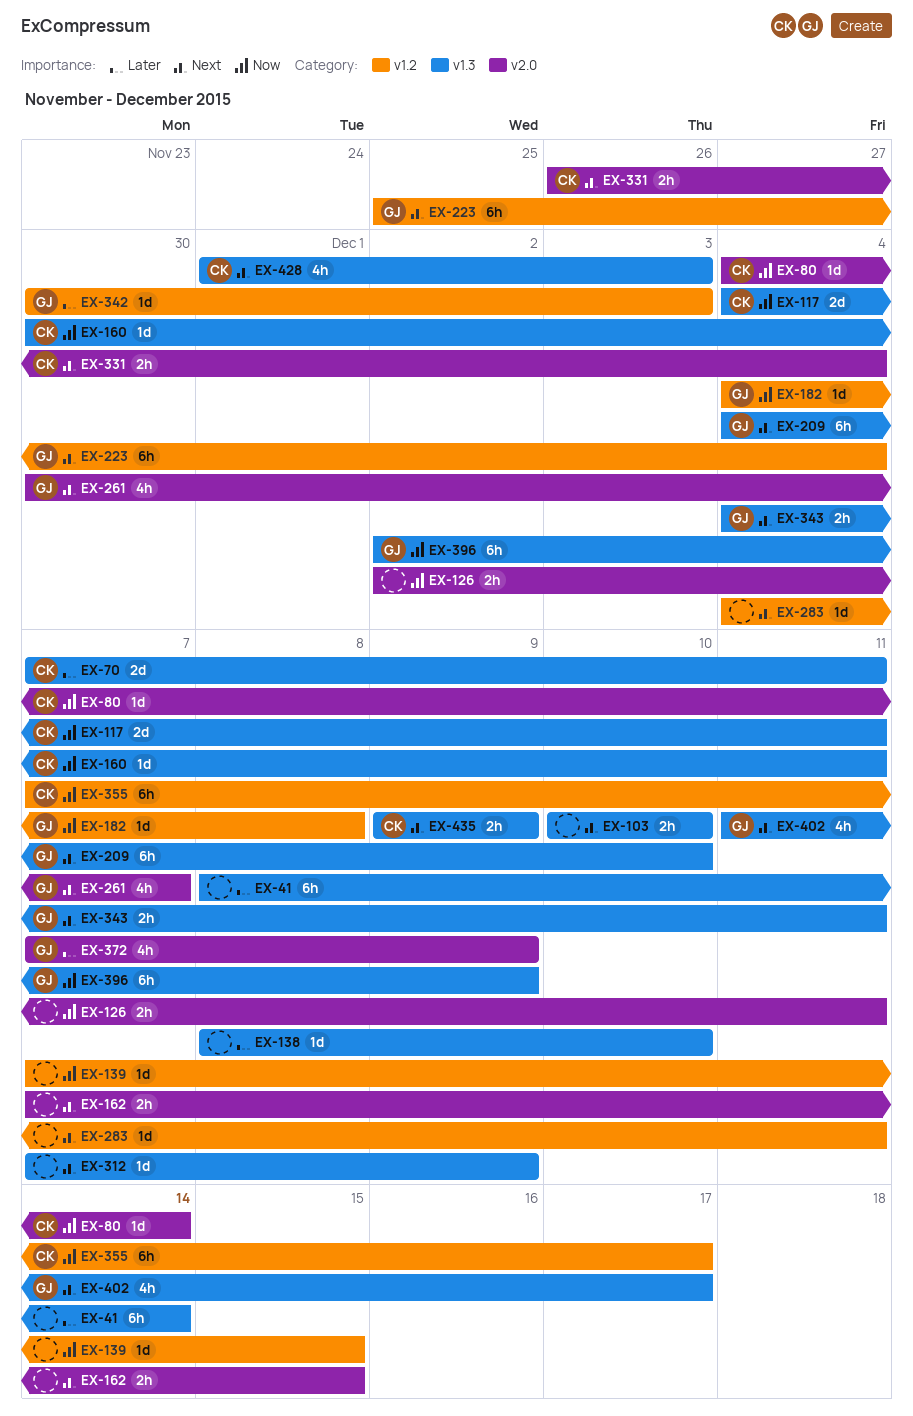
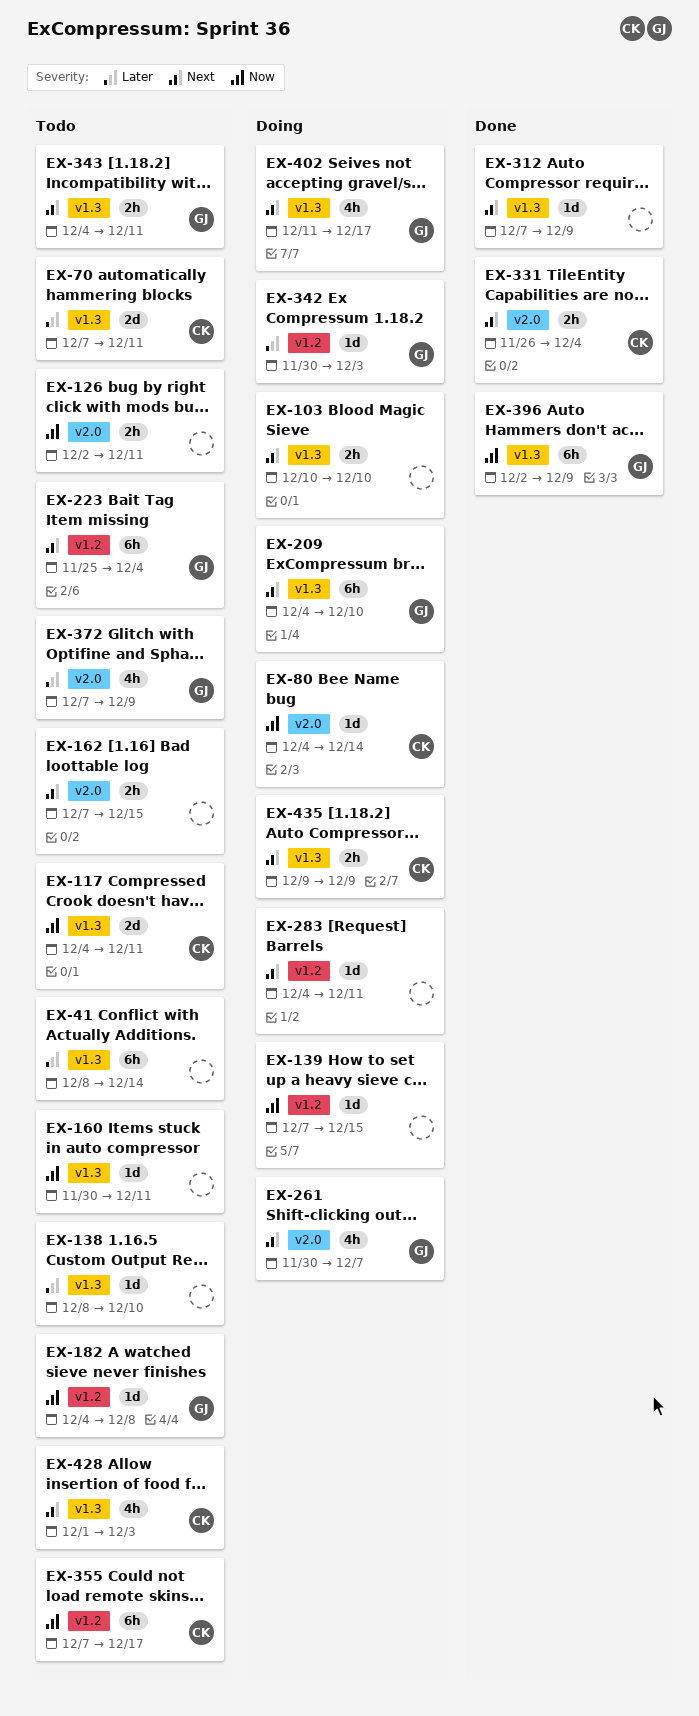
EX-160, owner: CK -> none

